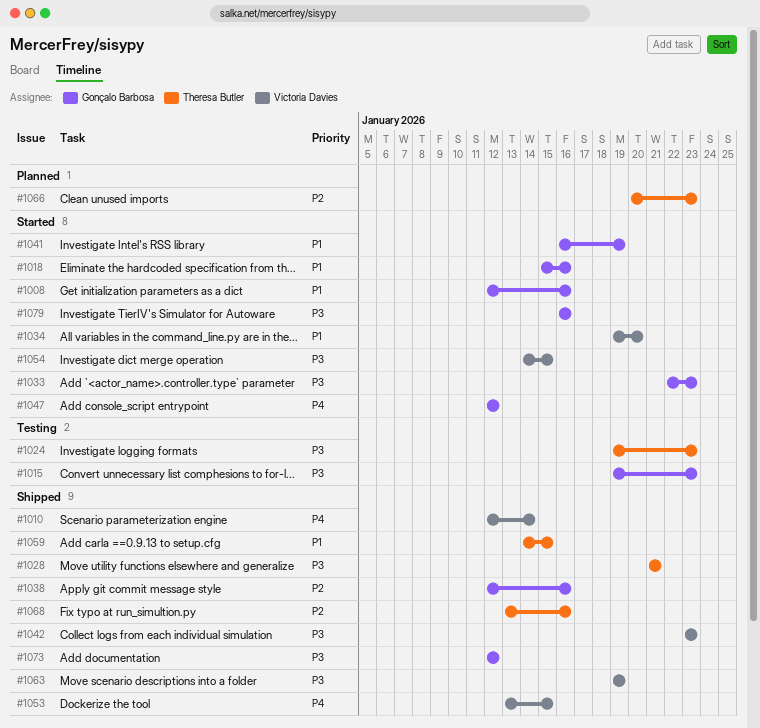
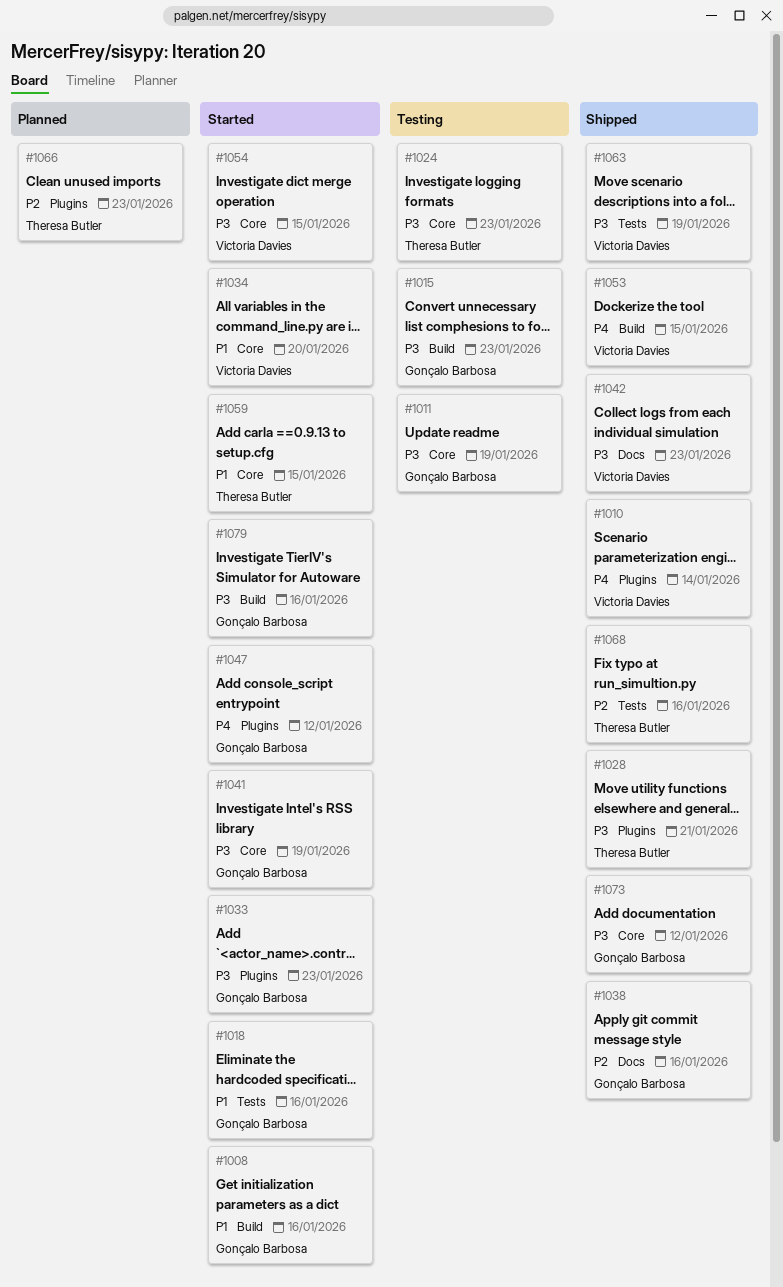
#1011: none -> present
#1041, priority: P1 -> P3
#1059, status: Shipped -> Started

